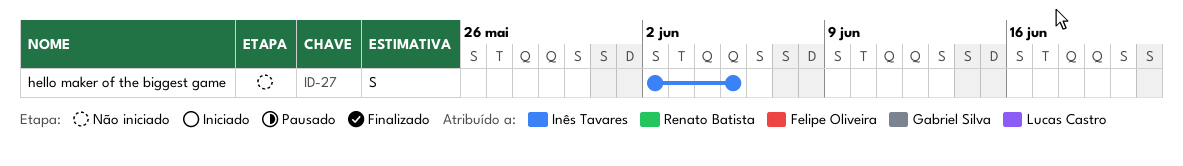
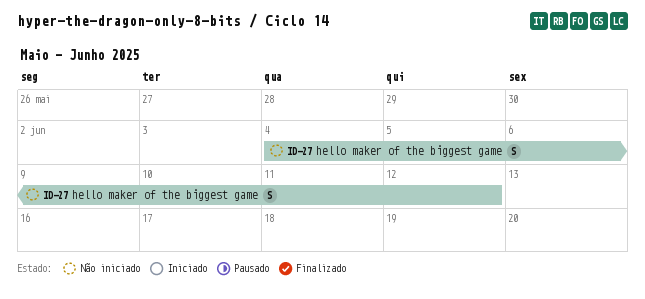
ID-27, start: Jun 2 -> Jun 4
ID-27, due: Jun 5 -> Jun 12

